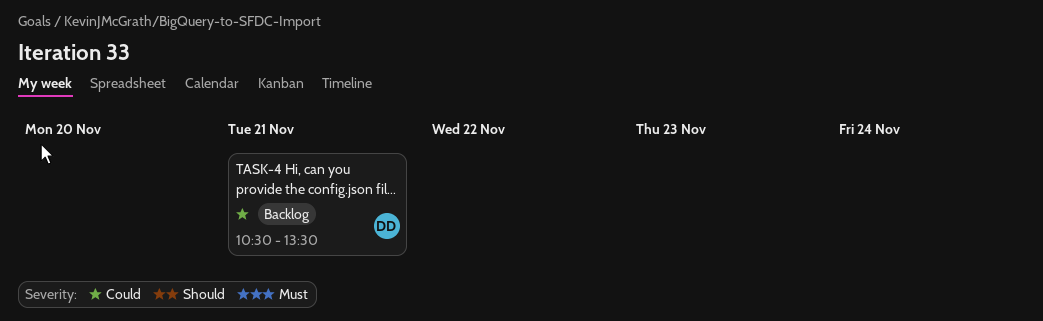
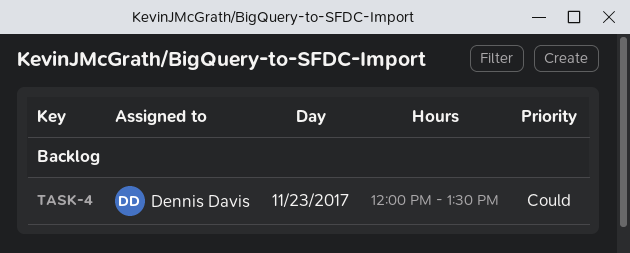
TASK-4, day: Nov 21 -> Nov 23
TASK-4, begins: 10:30 -> 12:00

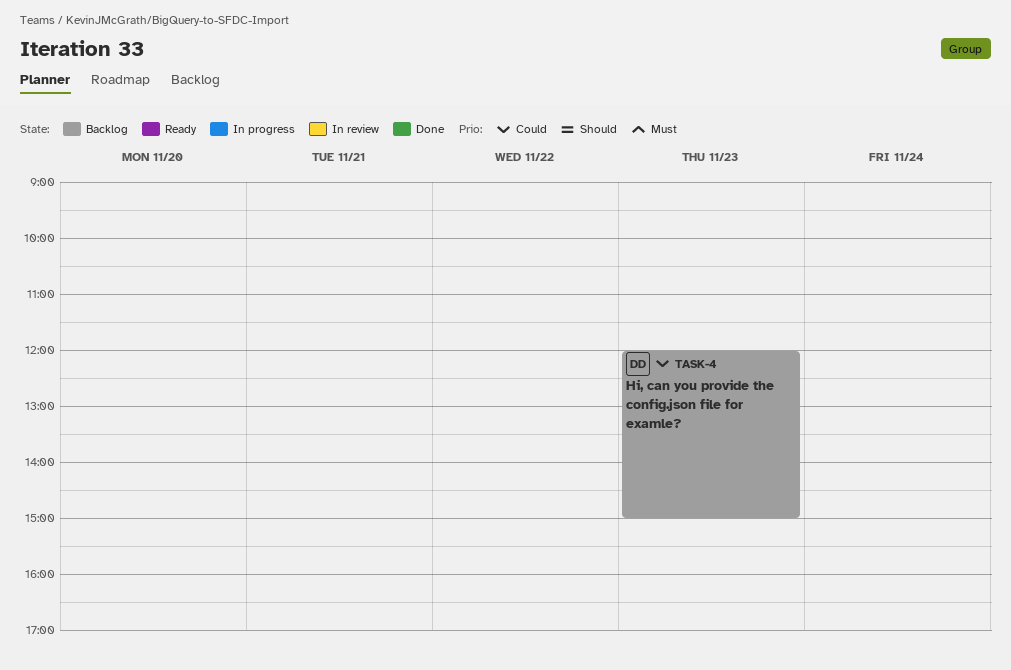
TASK-4, ends: 13:30 -> 15:00

